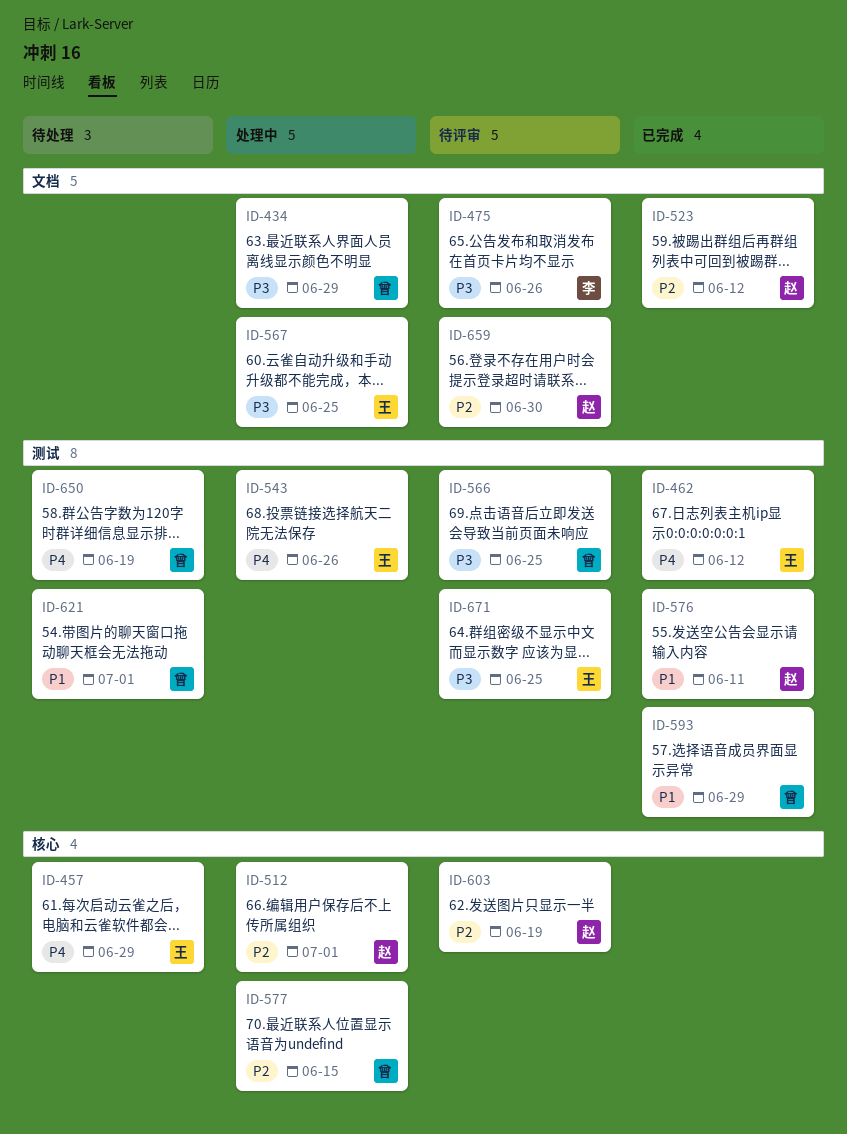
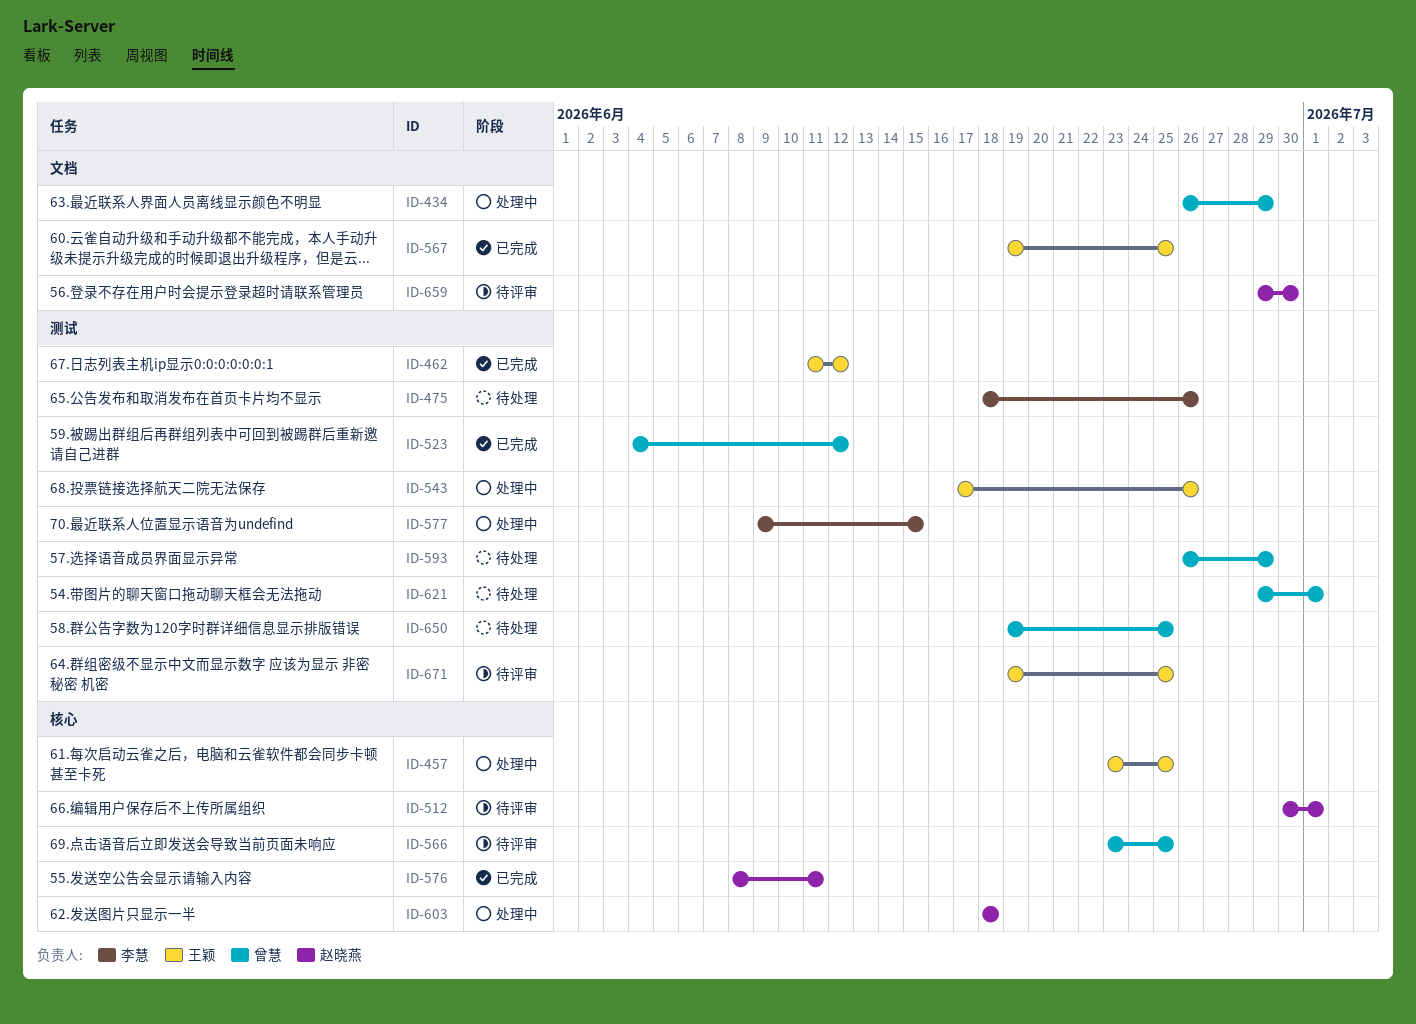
ID-457, status: 待处理 -> 处理中
ID-457, due: Jun 29 -> Jun 25
ID-475, status: 待评审 -> 待处理
ID-475, label: 文档 -> 测试
ID-512, status: 处理中 -> 待评审
ID-523, owner: 赵晓燕 -> 曾慧
ID-523, label: 文档 -> 测试
ID-566, label: 测试 -> 核心
ID-567, status: 处理中 -> 已完成
ID-576, label: 测试 -> 核心
ID-577, owner: 曾慧 -> 李慧
ID-577, label: 核心 -> 测试
ID-593, status: 已完成 -> 待处理
ID-603, status: 待评审 -> 处理中
ID-603, due: Jun 19 -> Jun 18
ID-650, due: Jun 19 -> Jun 25

